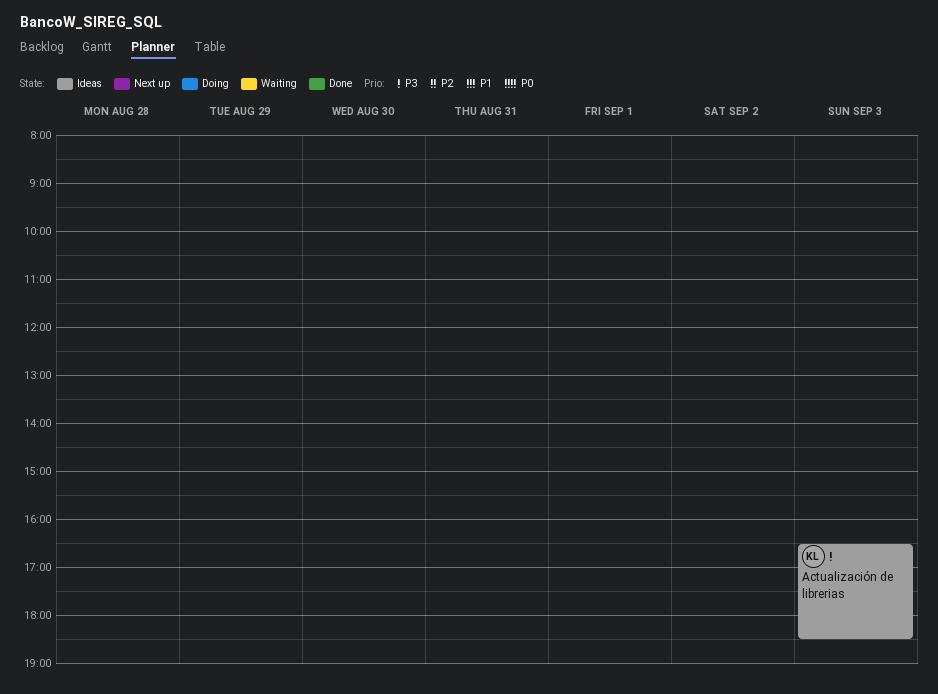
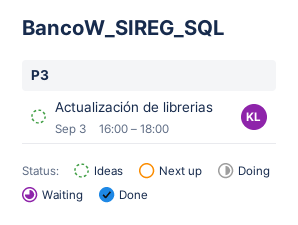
Actualización de librerias, begins: 16:30 -> 16:00
Actualización de librerias, ends: 18:30 -> 18:00

